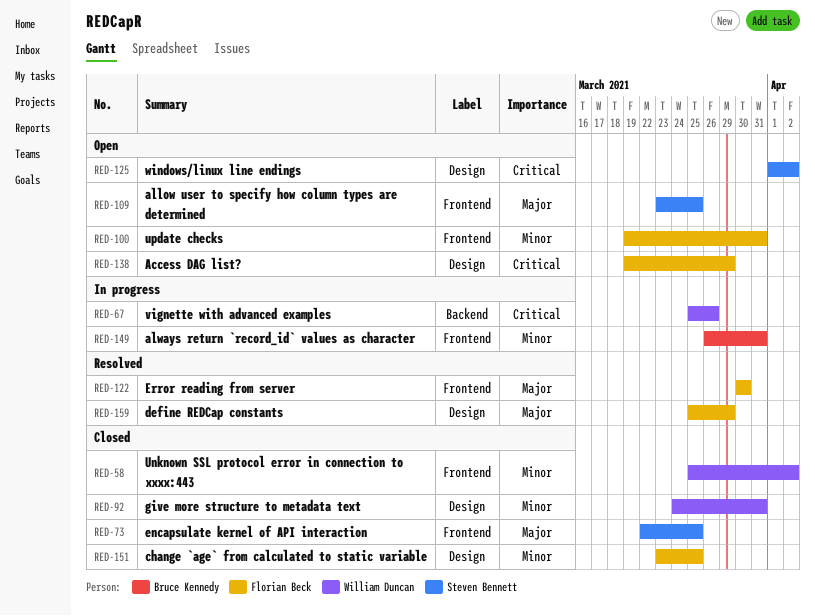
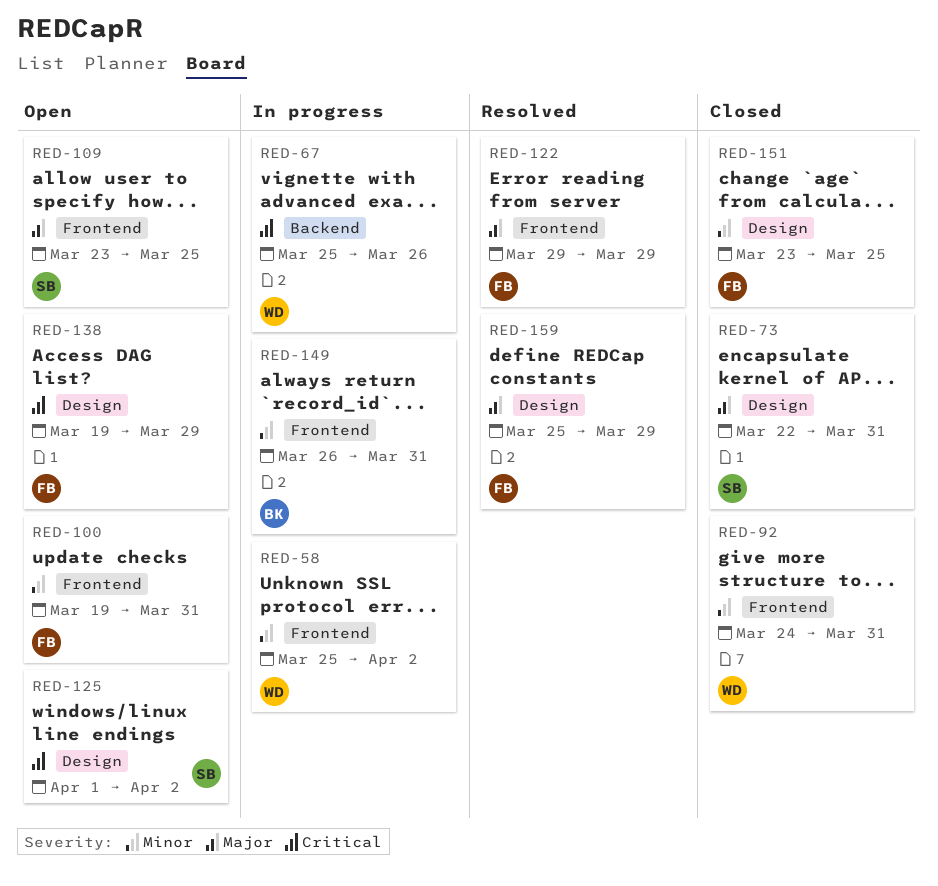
RED-58, status: Closed -> In progress
RED-73, label: Frontend -> Design
RED-73, due: Mar 25 -> Mar 31
RED-92, label: Design -> Frontend
RED-122, start: Mar 30 -> Mar 29
RED-122, due: Mar 30 -> Mar 29

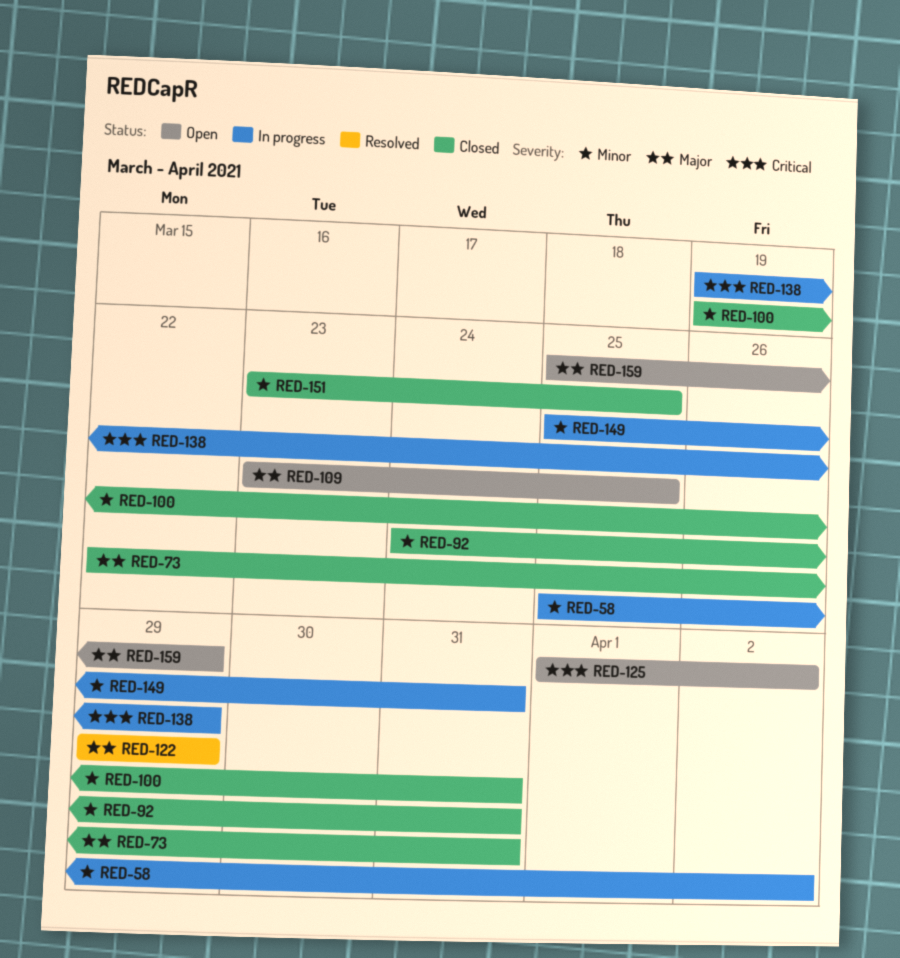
RED-67: present -> none
RED-100, status: Open -> Closed
RED-138, status: Open -> In progress
RED-149, start: Mar 26 -> Mar 25
RED-159, status: Resolved -> Open

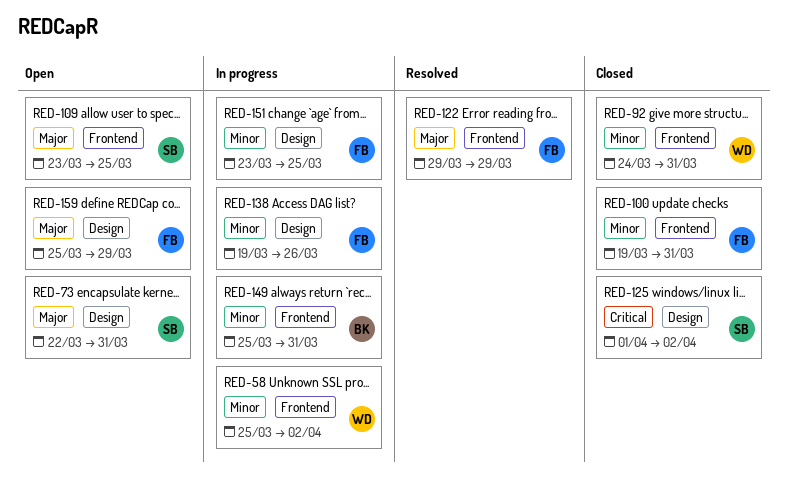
RED-73, status: Closed -> Open
RED-125, status: Open -> Closed
RED-138, priority: Critical -> Minor
RED-138, due: Mar 29 -> Mar 26
RED-151, status: Closed -> In progress

